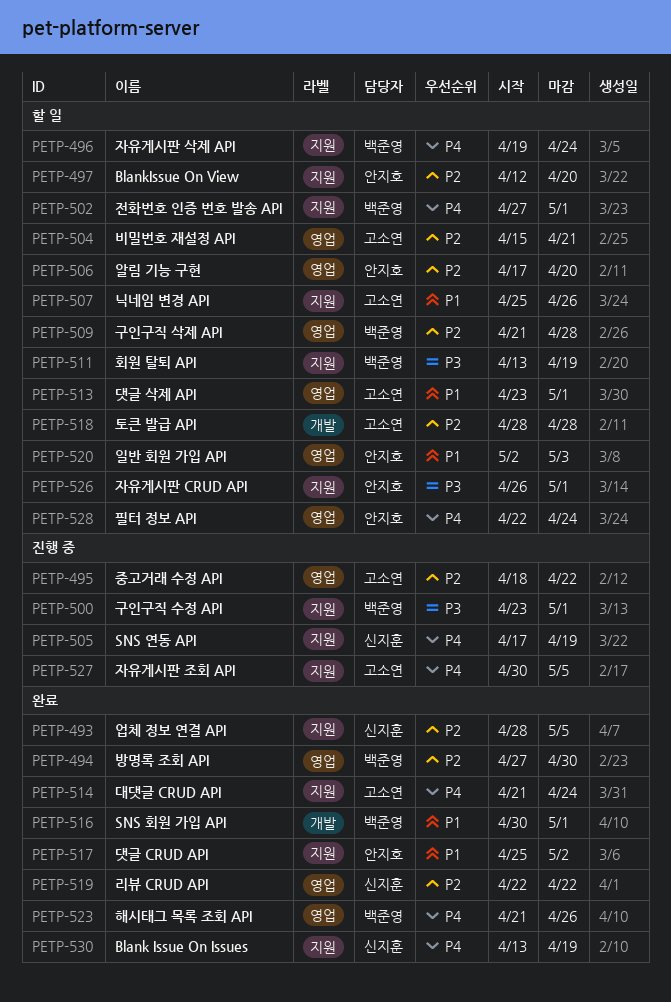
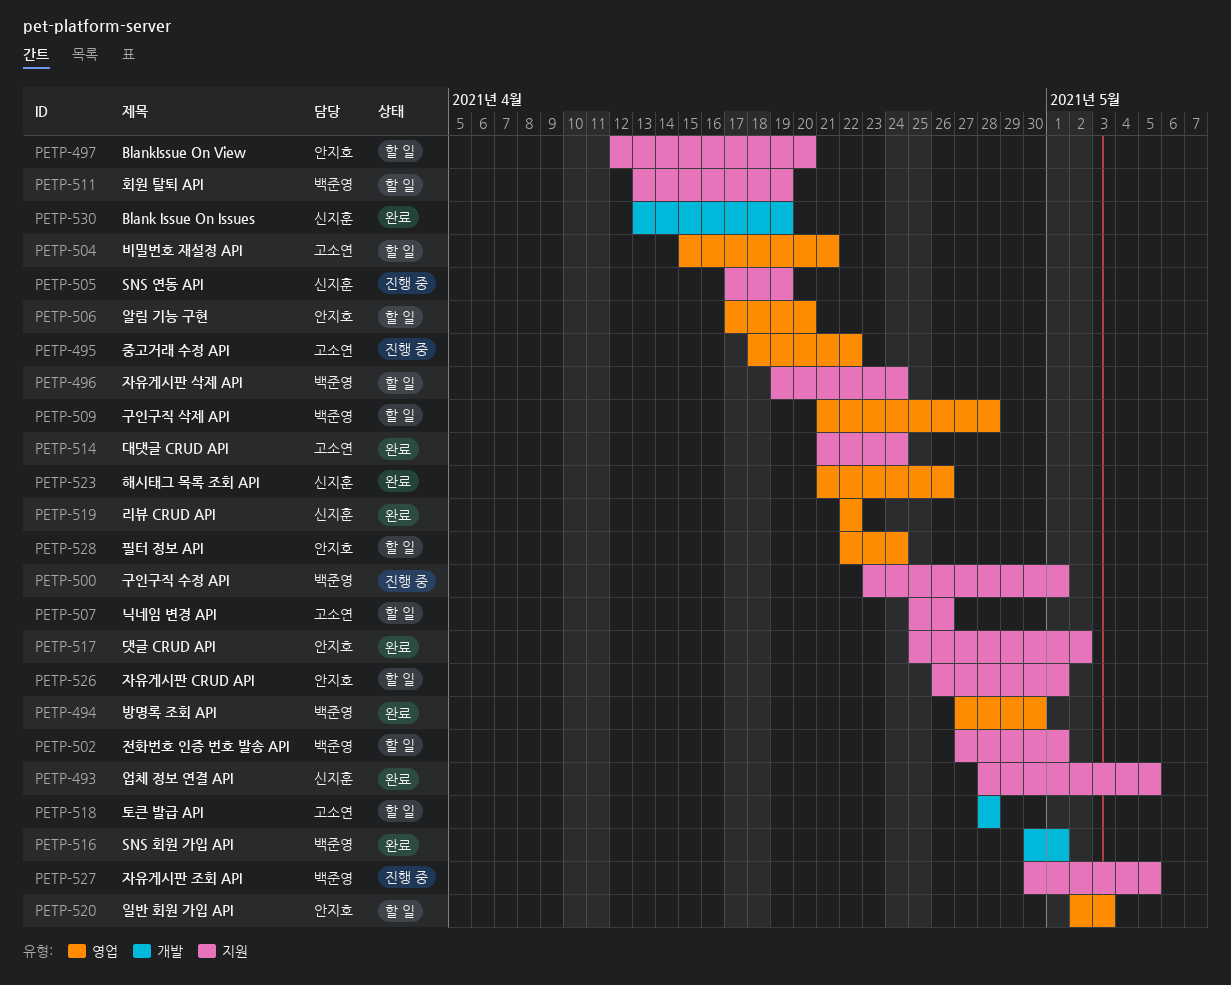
PETP-513: present -> none
PETP-523, owner: 백준영 -> 신지훈
PETP-527, owner: 고소연 -> 백준영
PETP-530, label: 지원 -> 개발

